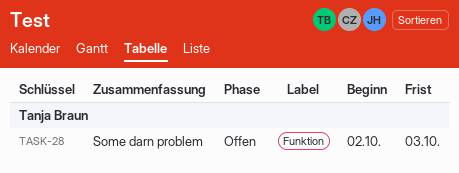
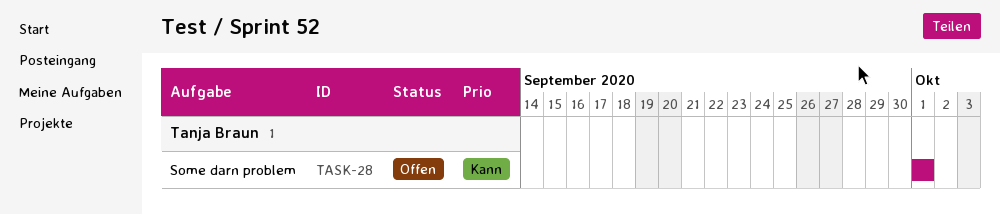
TASK-28, start: Oct 2 -> Oct 1
TASK-28, due: Oct 3 -> Oct 1

